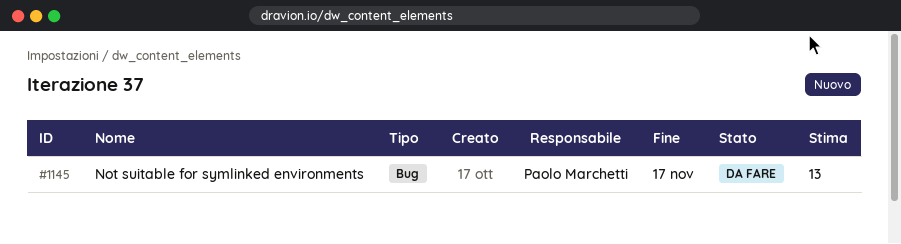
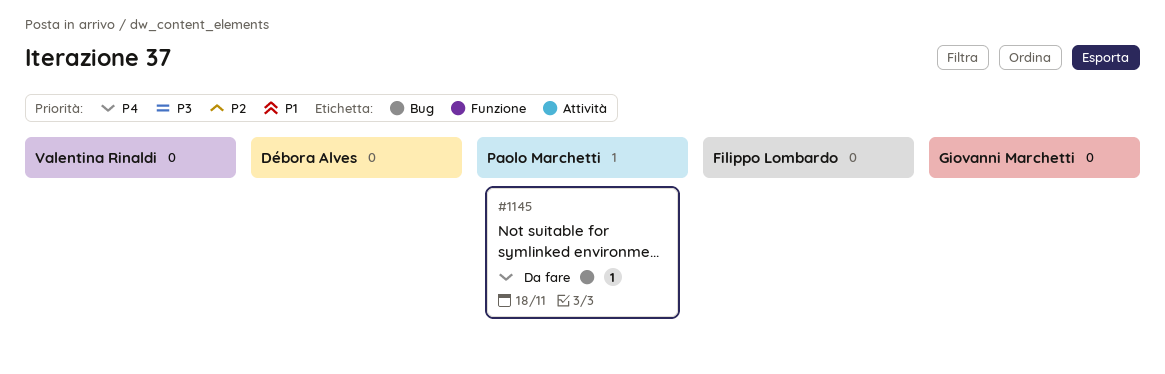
#1145, estimate: 13 -> 1
#1145, due: Nov 17 -> Nov 18

